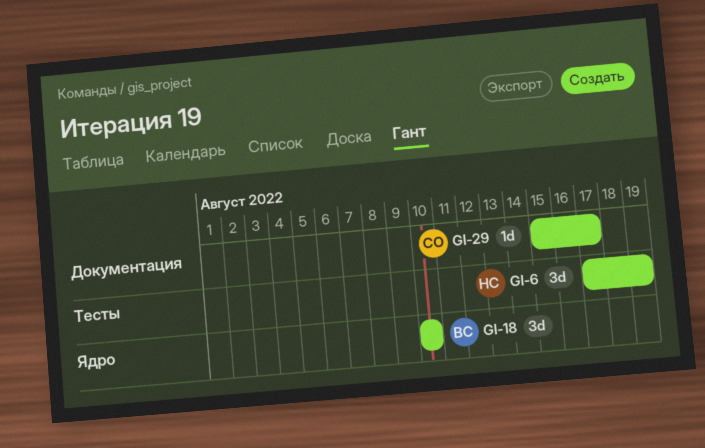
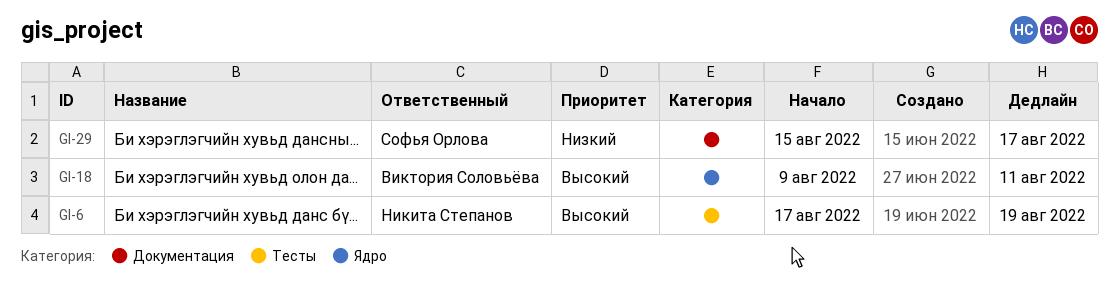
GI-18, start: Aug 10 -> Aug 9
GI-18, due: Aug 10 -> Aug 11

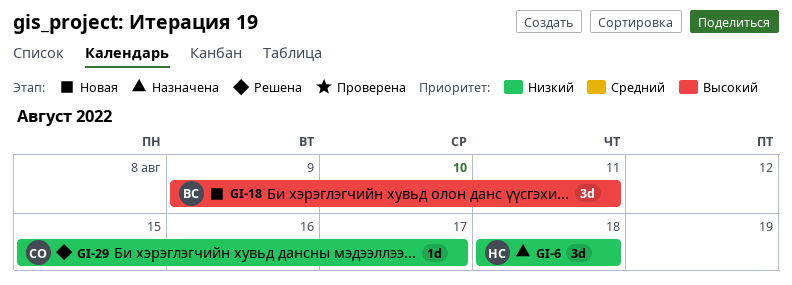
GI-6, priority: Высокий -> Низкий
GI-6, start: Aug 17 -> Aug 18
GI-6, due: Aug 19 -> Aug 18

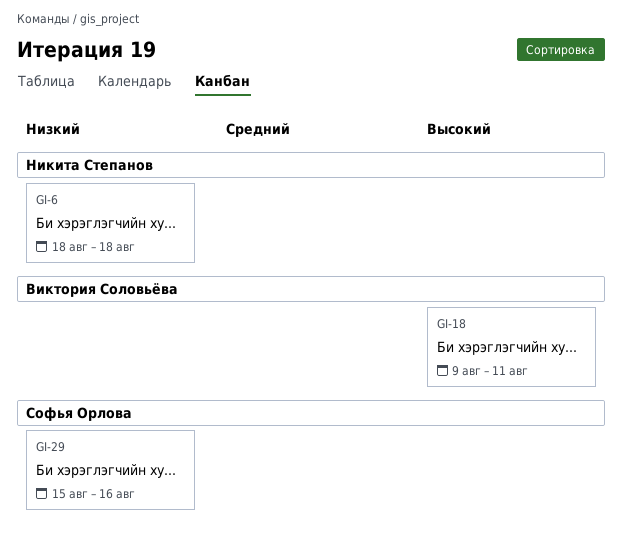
GI-29, due: Aug 17 -> Aug 16

